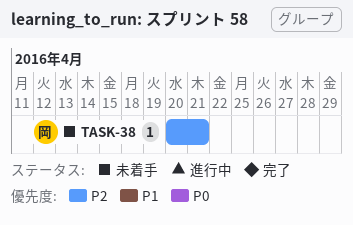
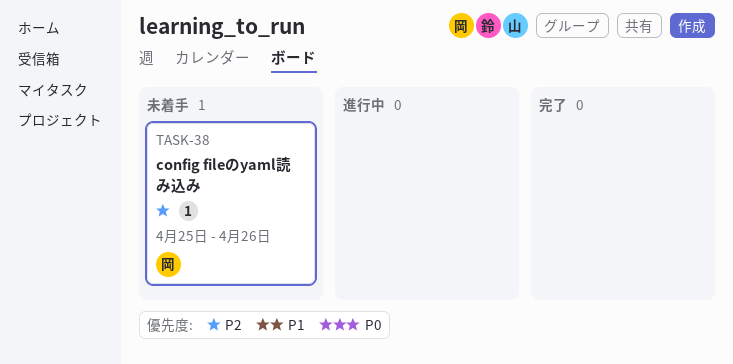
TASK-38, start: Apr 20 -> Apr 25
TASK-38, due: Apr 21 -> Apr 26

